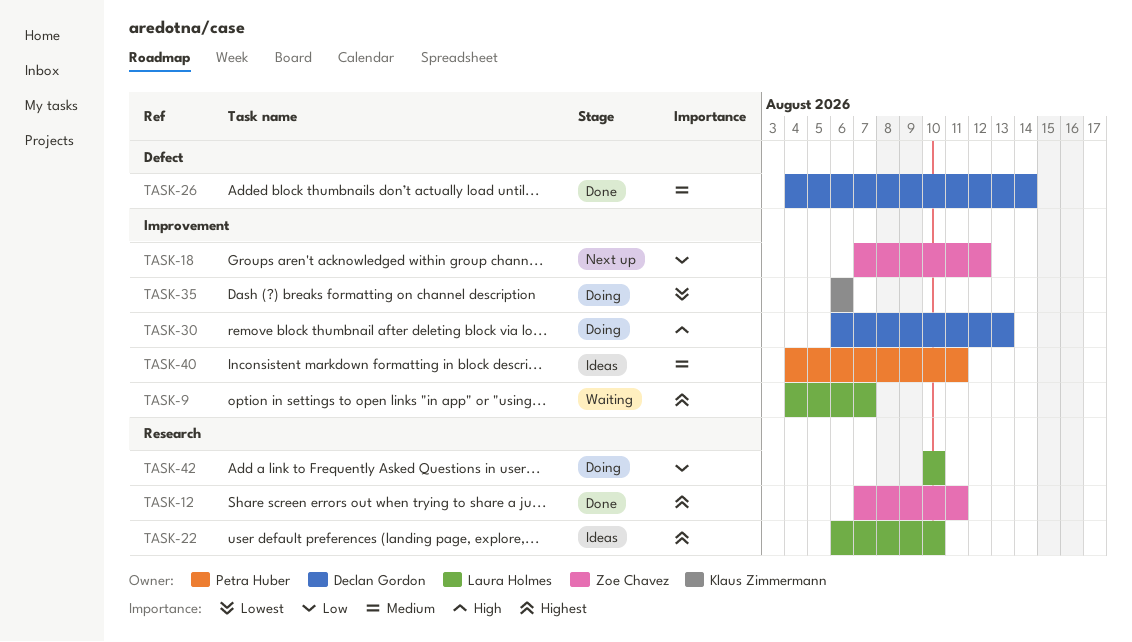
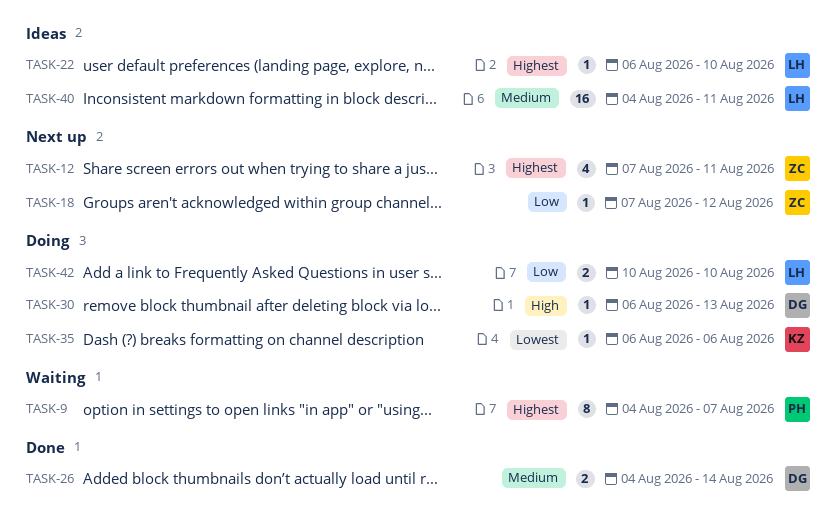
TASK-9, owner: Laura Holmes -> Petra Huber
TASK-12, status: Done -> Next up
TASK-40, owner: Petra Huber -> Laura Holmes

